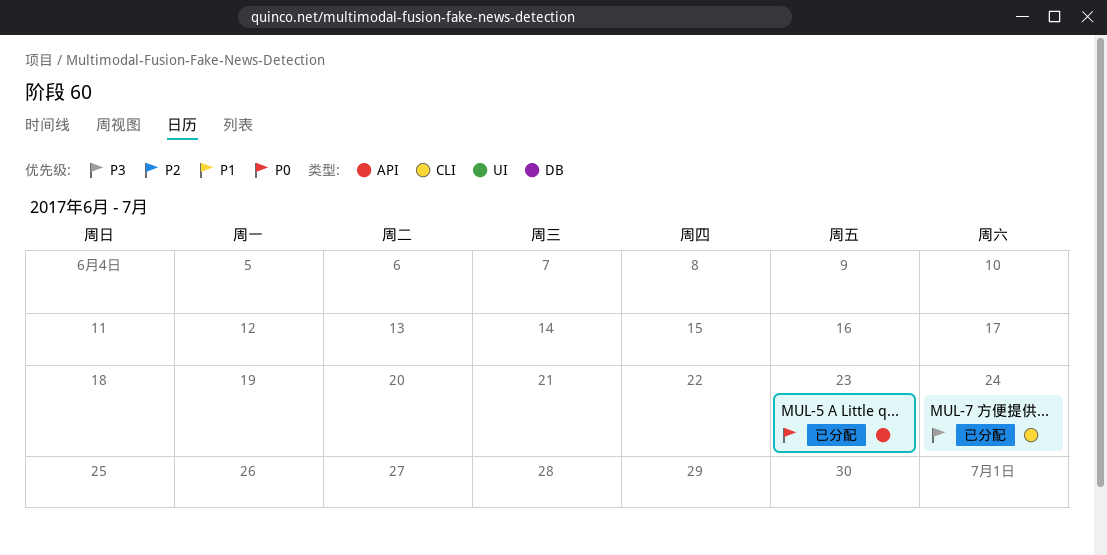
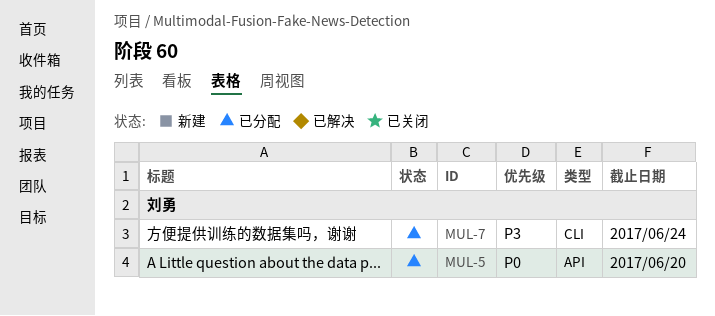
MUL-5, due: Jun 23 -> Jun 20

